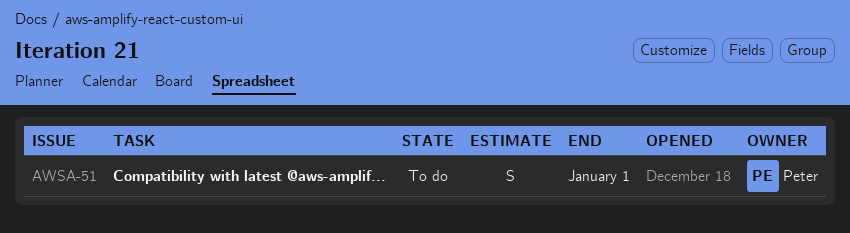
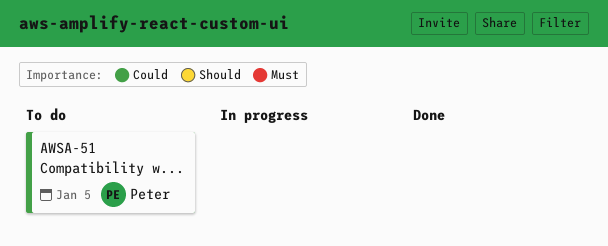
AWSA-51, due: Jan 1 -> Jan 5

